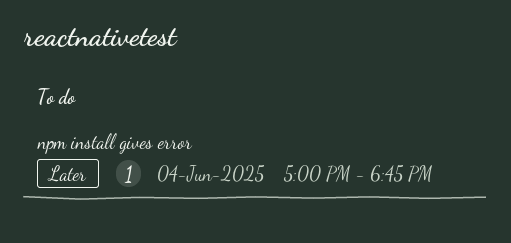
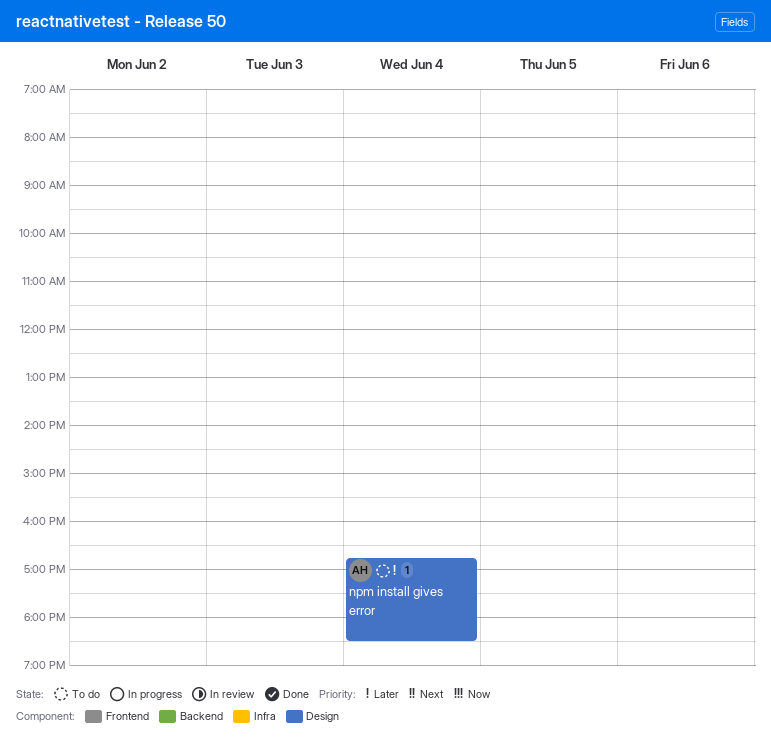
npm install gives error, begins: 17:00 -> 16:45
npm install gives error, ends: 18:45 -> 18:30

